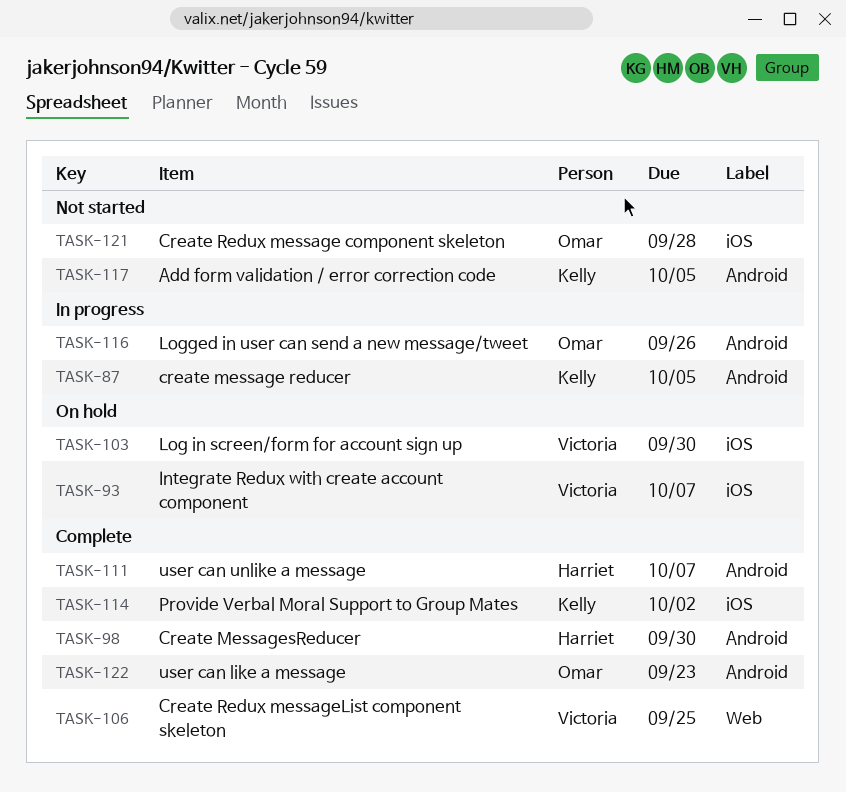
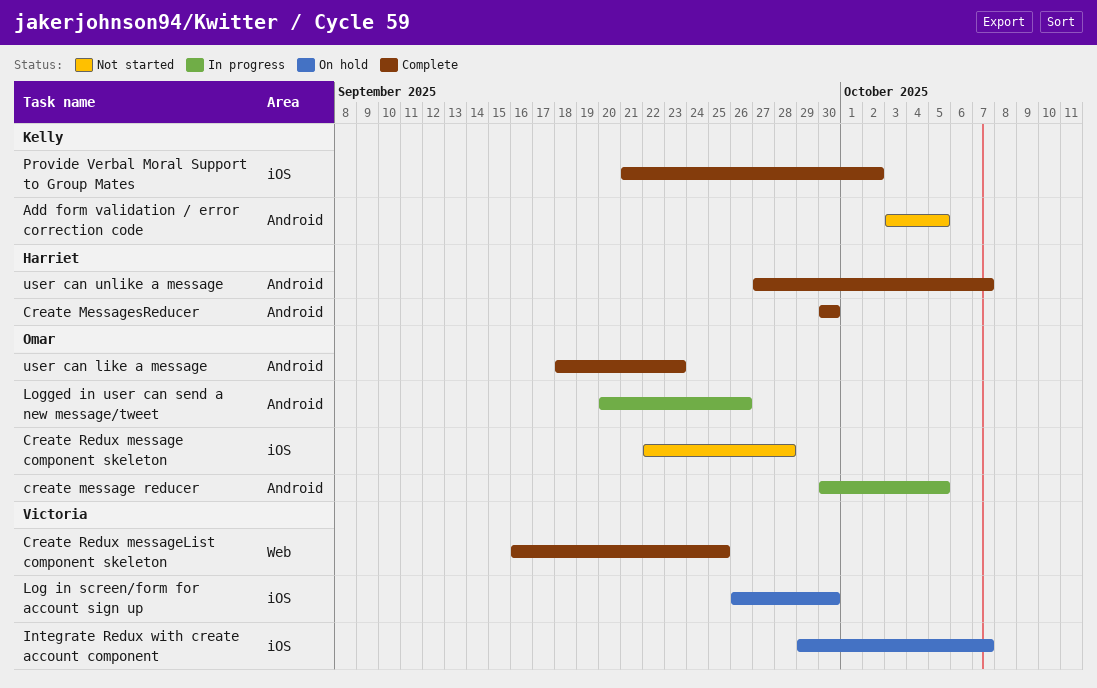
create message reducer, owner: Kelly -> Omar

